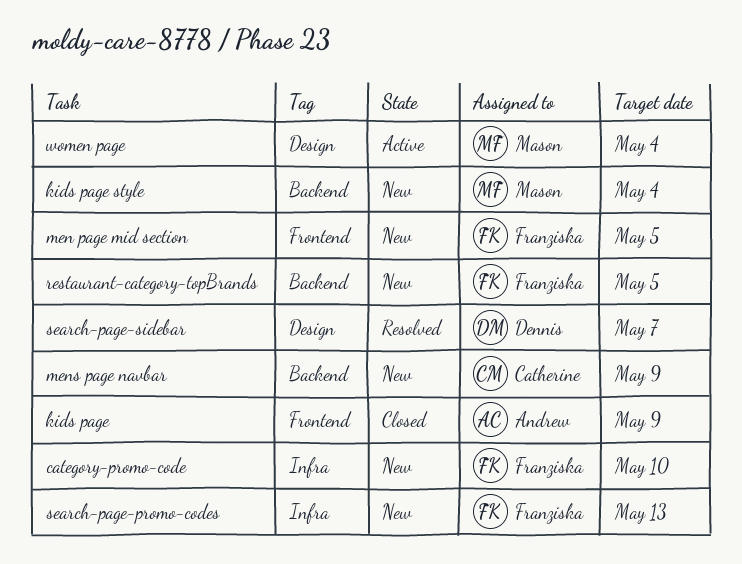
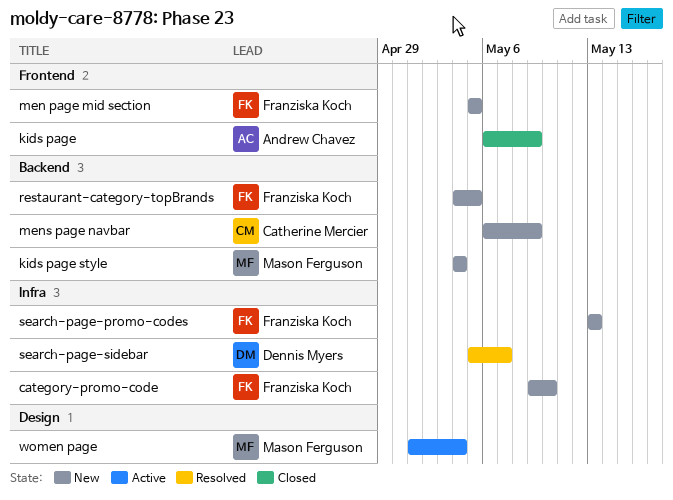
search-page-sidebar, label: Design -> Infra

